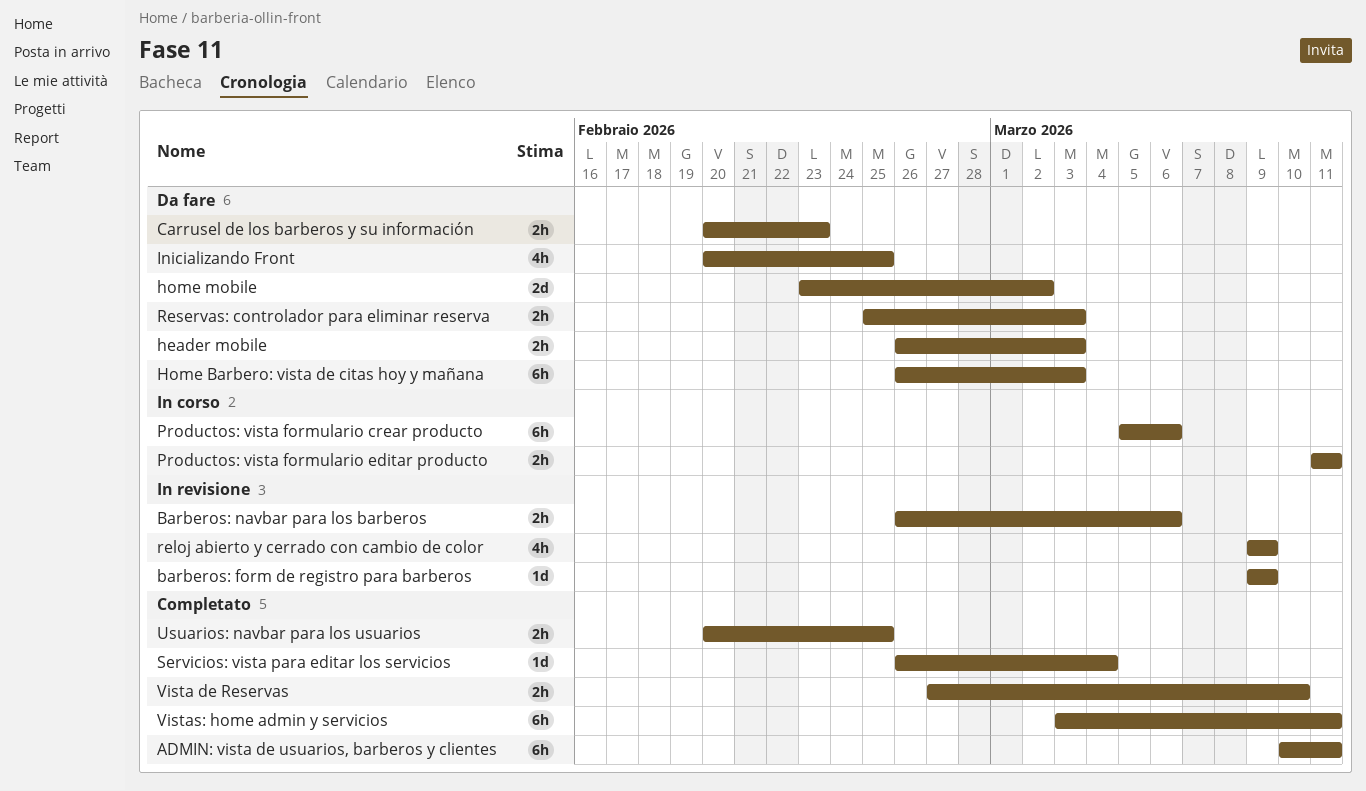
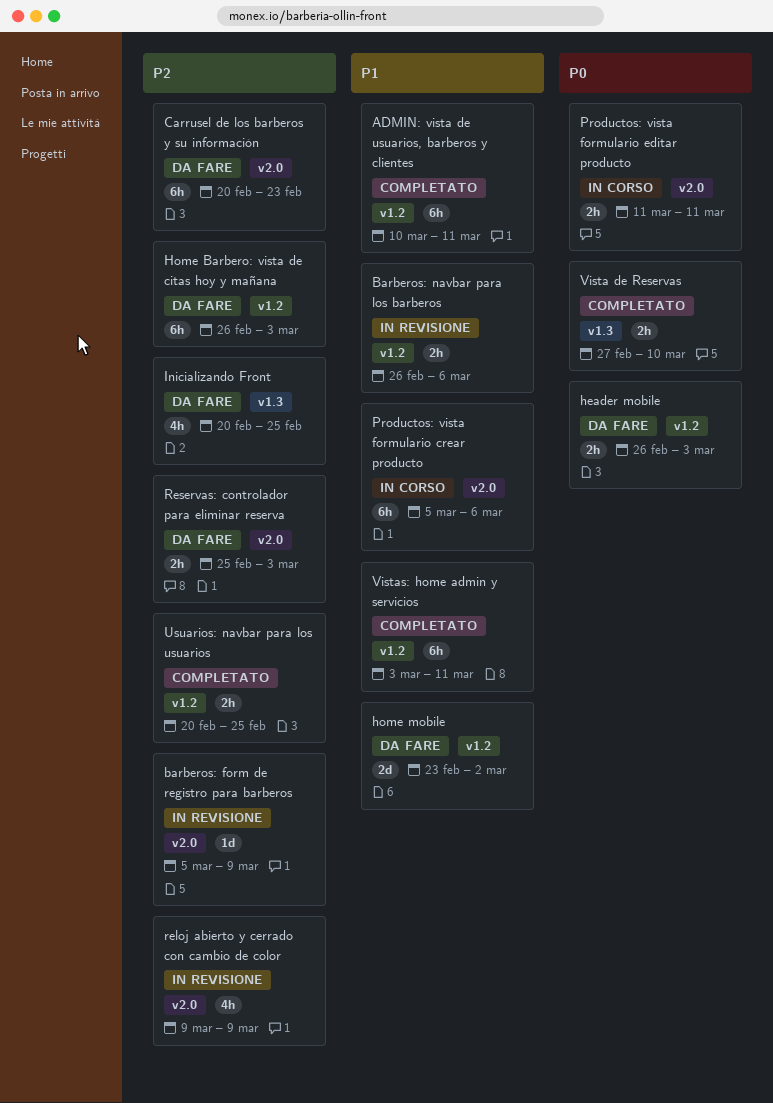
barberos: form de registro para barberos, start: Mar 9 -> Mar 5
Carrusel de los barberos y su información, estimate: 2h -> 6h
Servicios: vista para editar los servicios: present -> none

